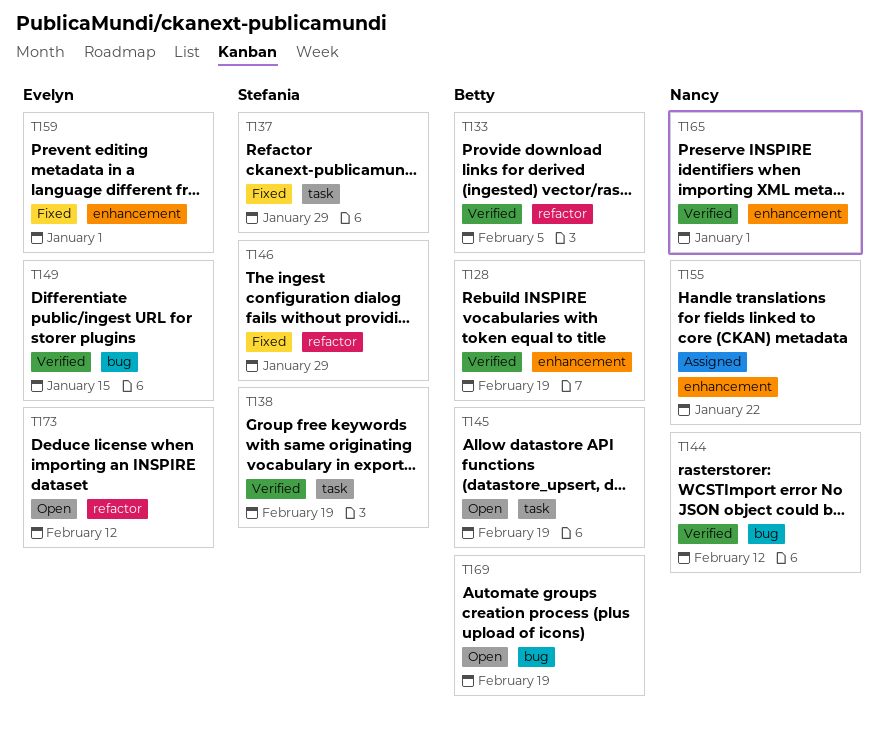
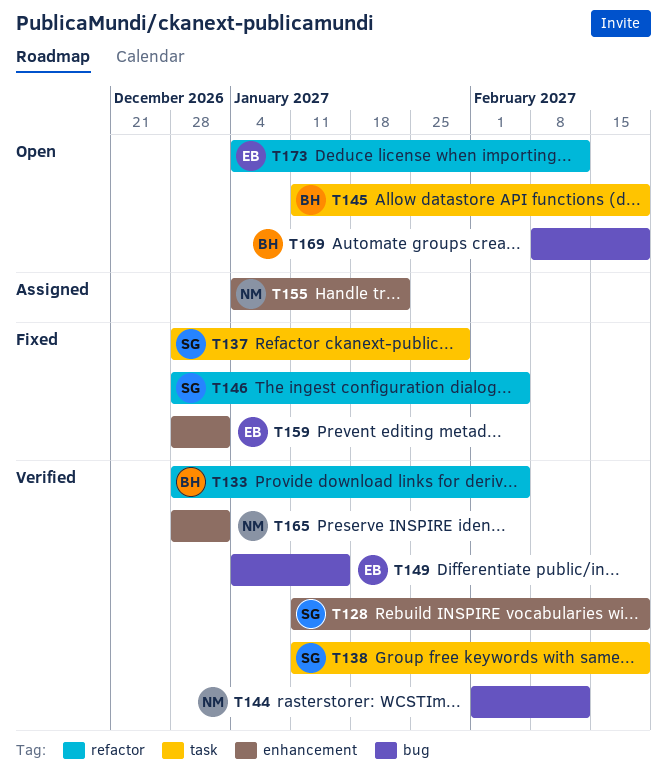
T128, owner: Betty -> Stefania
T146, due: Jan 29 -> Feb 5

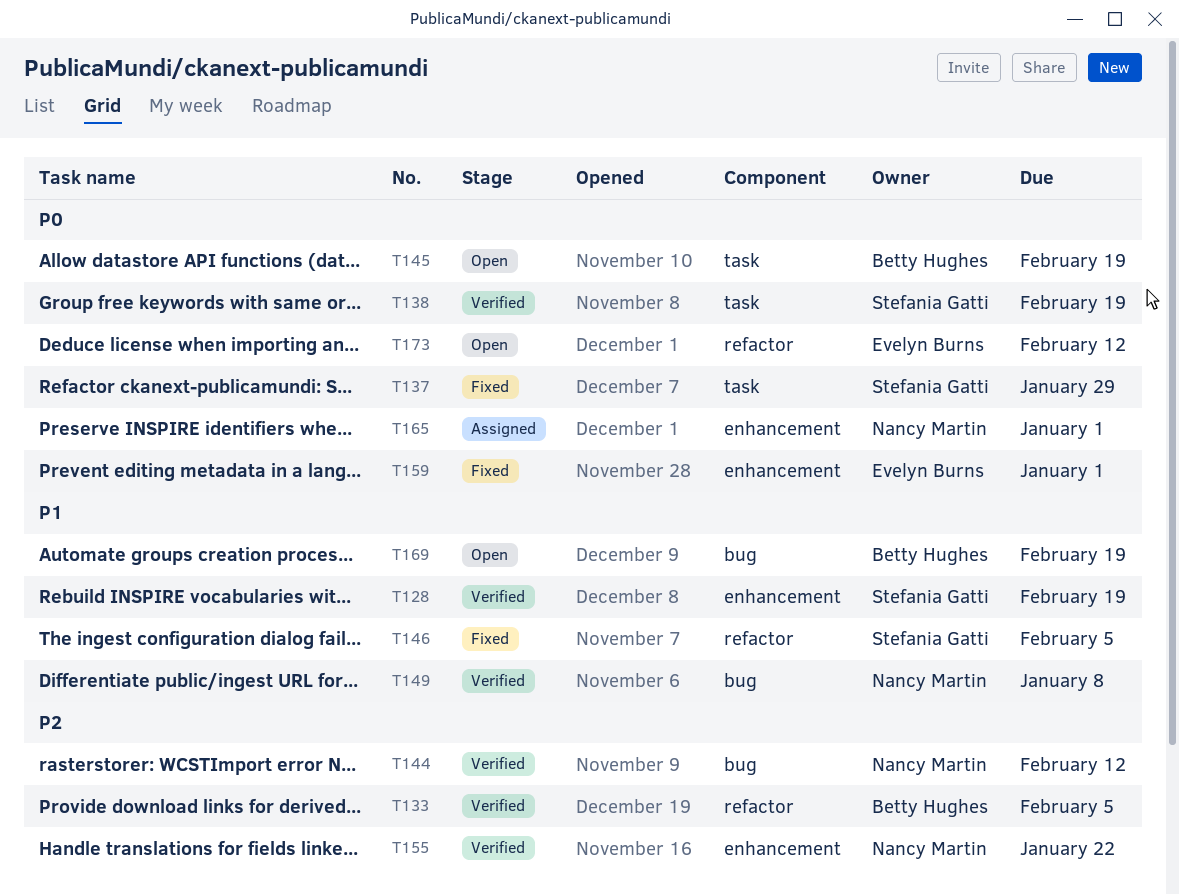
T149, owner: Evelyn Burns -> Nancy Martin
T149, due: Jan 15 -> Jan 8
T155, status: Assigned -> Verified
T165, status: Verified -> Assigned

